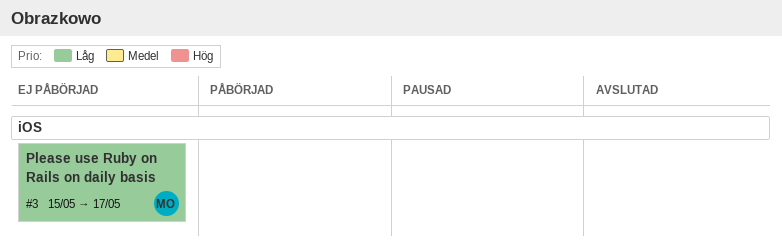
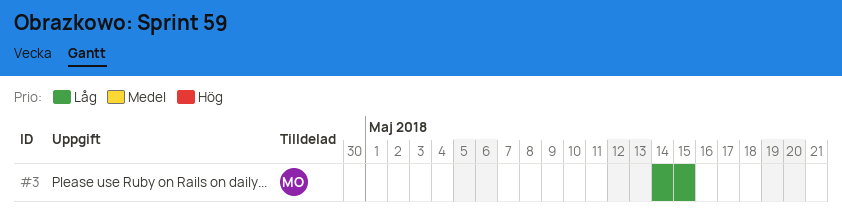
#3, start: May 15 -> May 14
#3, due: May 17 -> May 15

